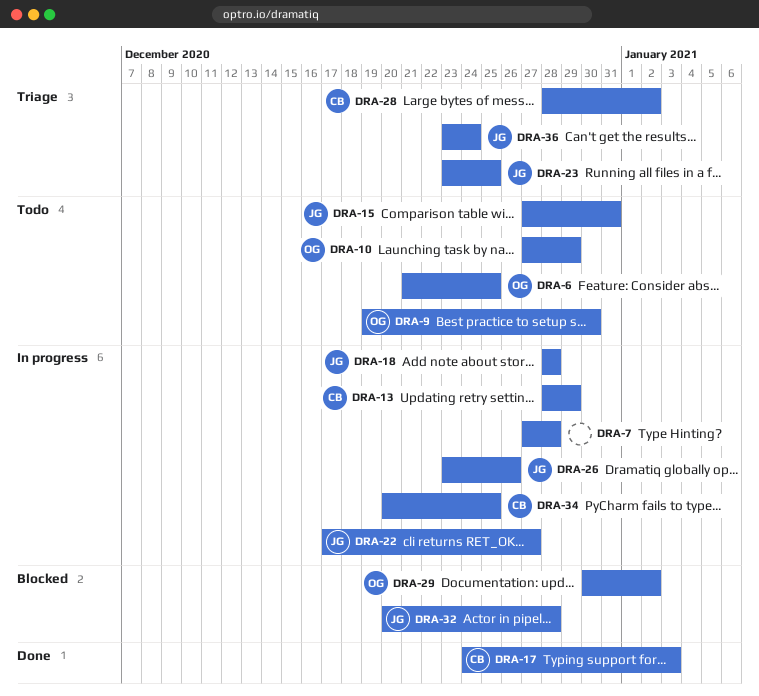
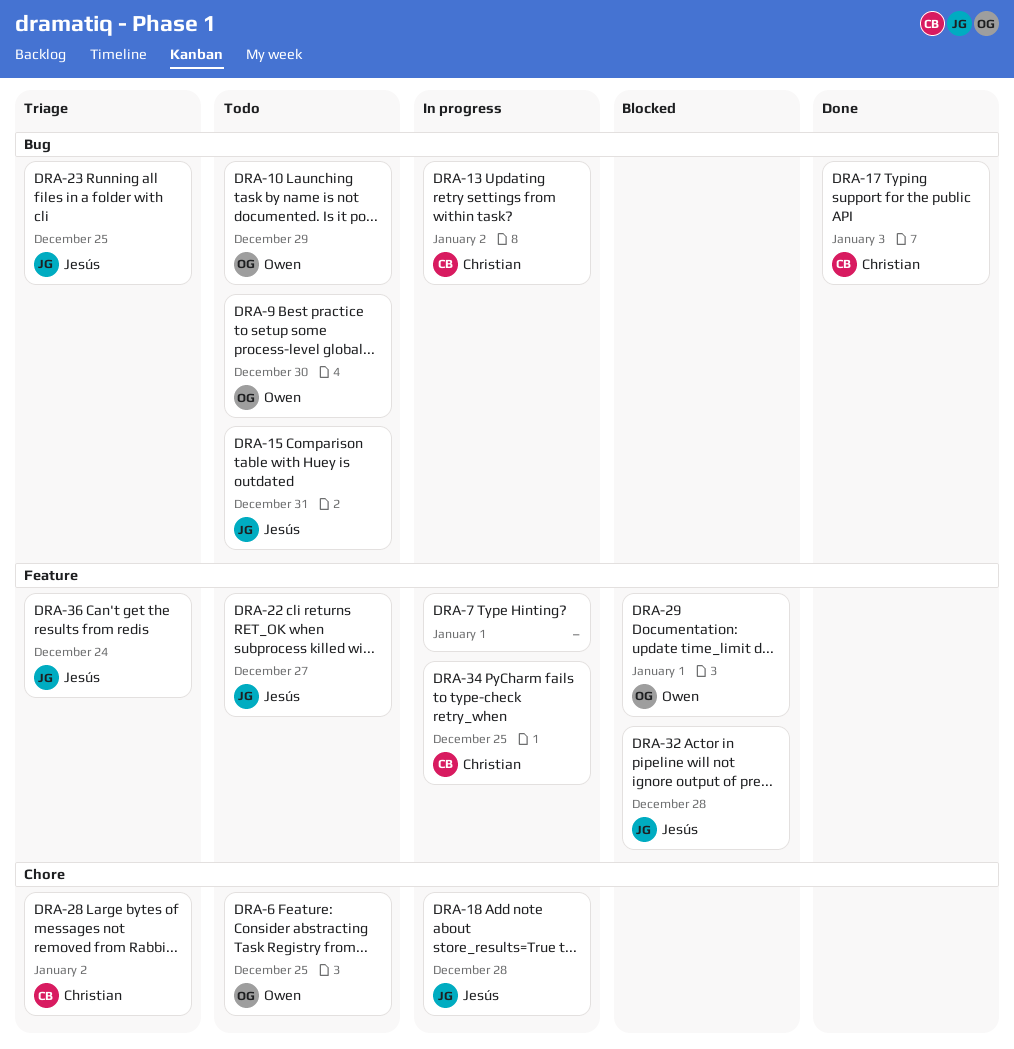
DRA-7, due: Dec 28 -> Jan 1
DRA-13, due: Dec 29 -> Jan 2
DRA-22, status: In progress -> Todo
DRA-26: present -> none
DRA-29, due: Jan 2 -> Jan 1

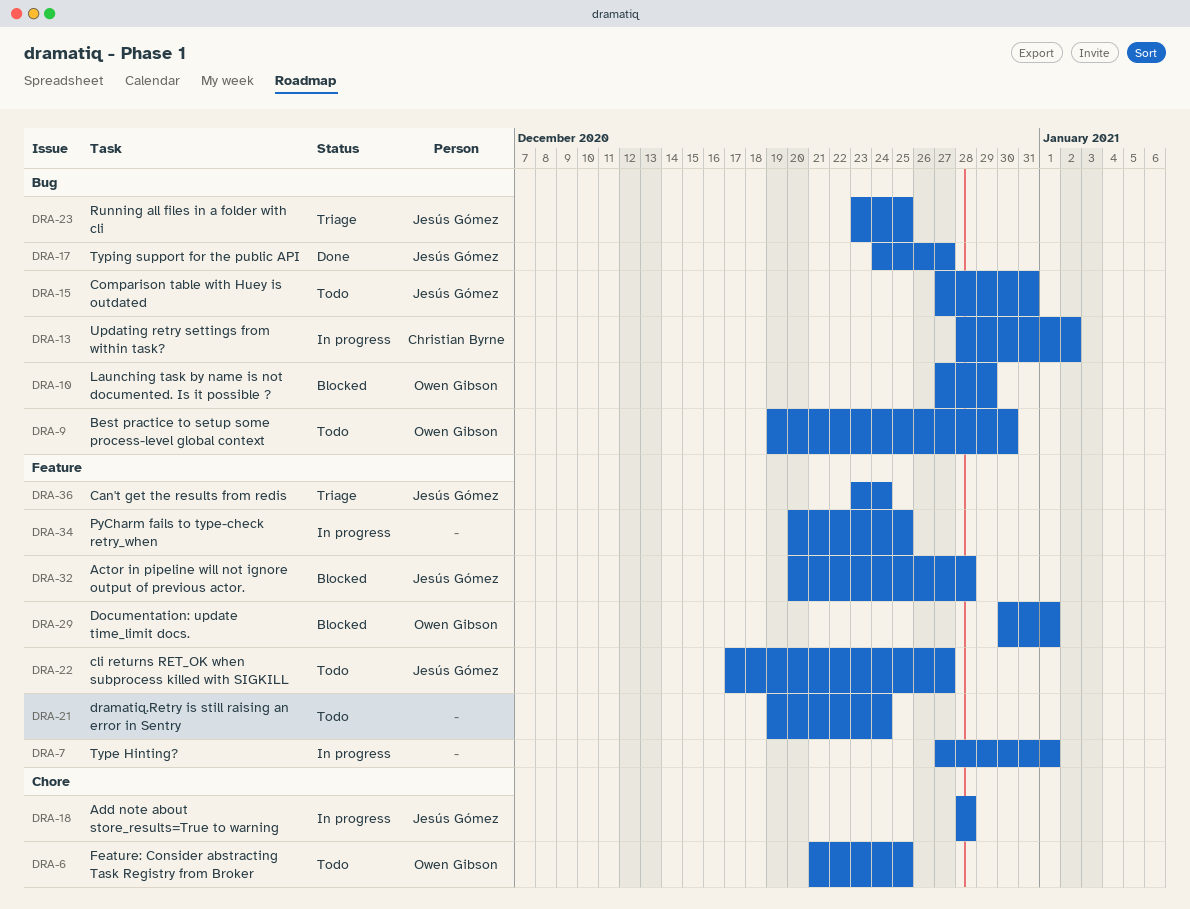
DRA-10, status: Todo -> Blocked
DRA-17, owner: Christian Byrne -> Jesús Gómez
DRA-17, due: Jan 3 -> Dec 27
DRA-21: none -> present
DRA-28: present -> none
DRA-34, owner: Christian Byrne -> none

